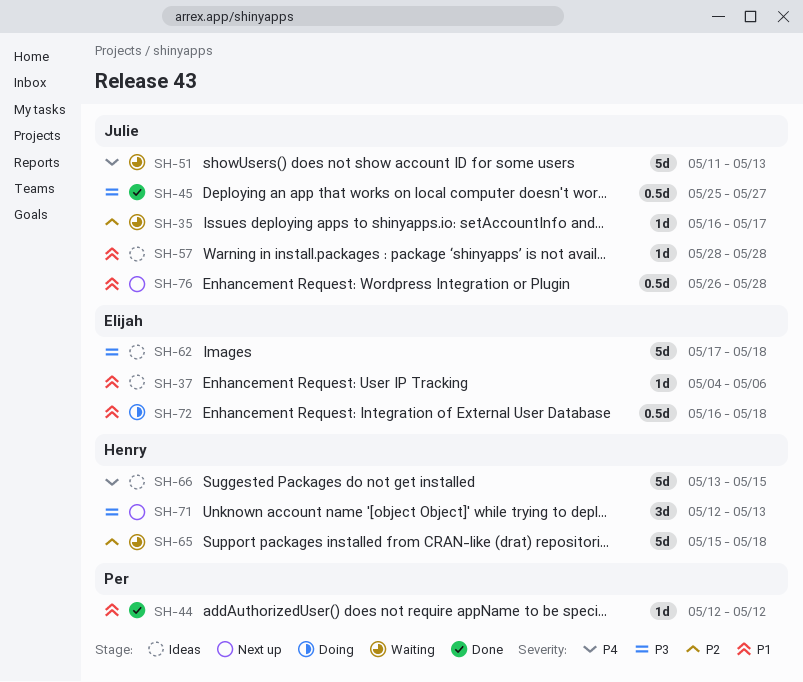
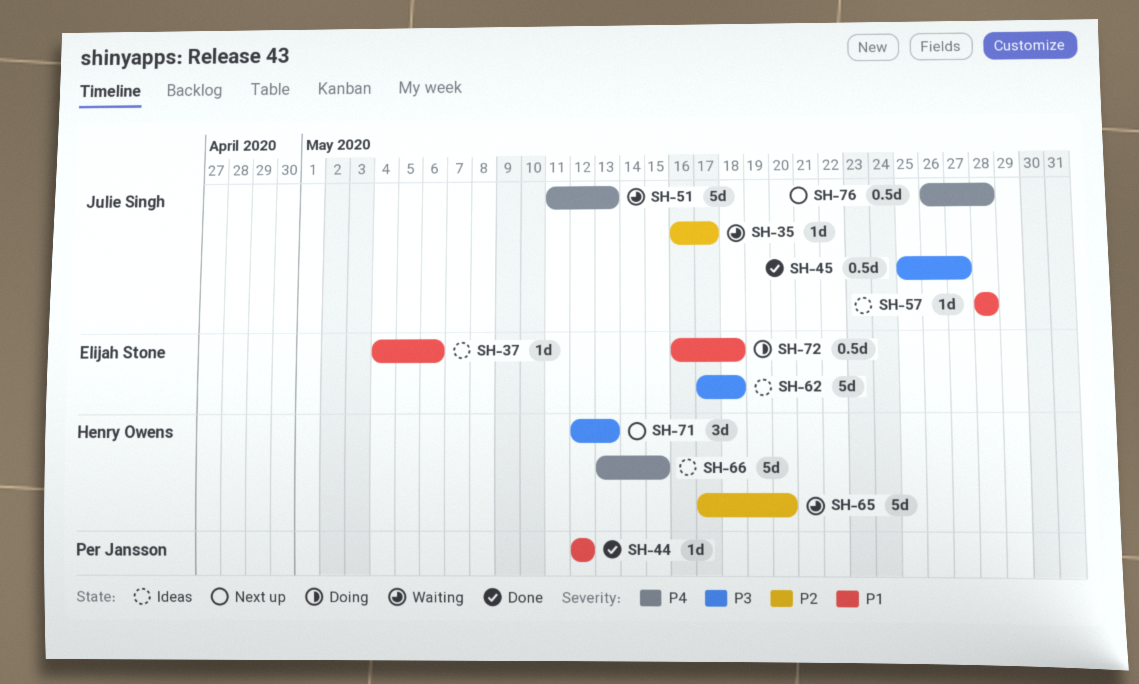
SH-65, start: May 15 -> May 17
SH-65, due: May 18 -> May 20
SH-76, priority: P1 -> P4

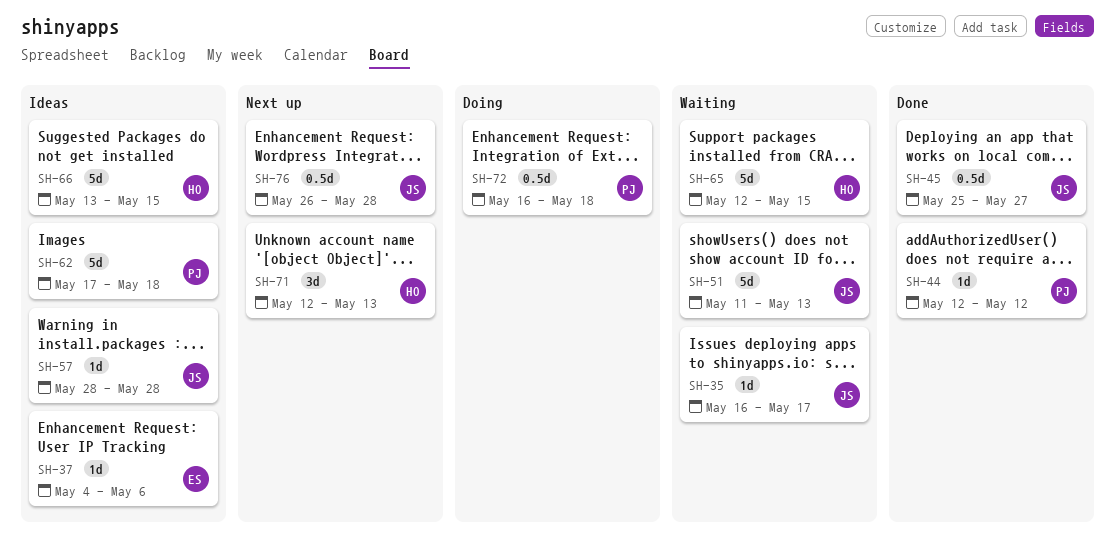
SH-62, owner: Elijah Stone -> Per Jansson
SH-65, start: May 17 -> May 12
SH-65, due: May 20 -> May 15
SH-72, owner: Elijah Stone -> Per Jansson

